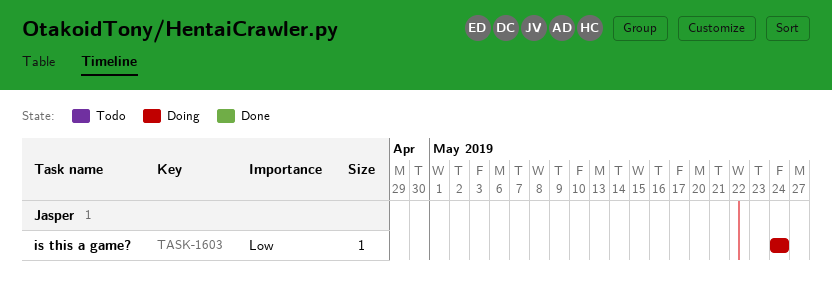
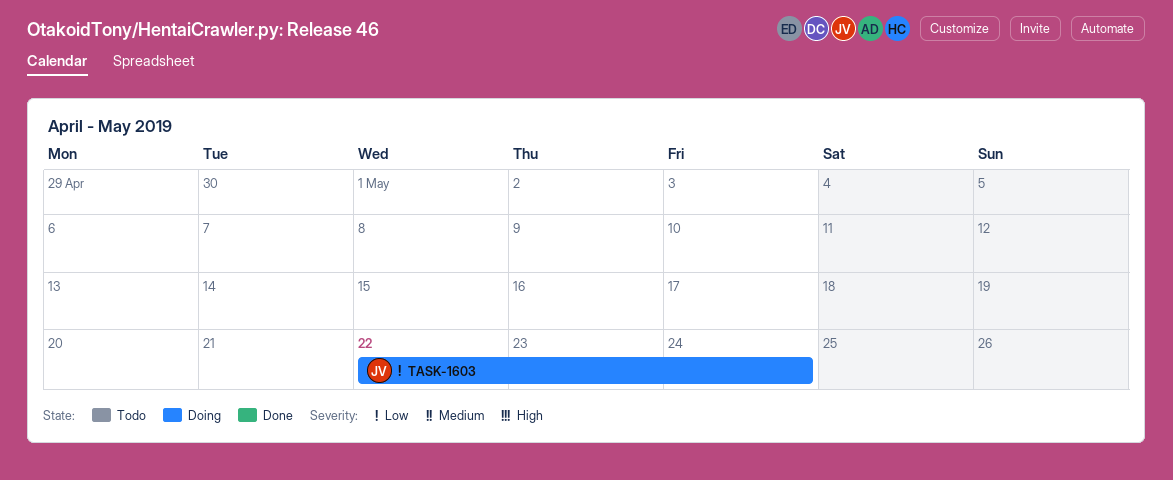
TASK-1603, start: May 24 -> May 22

